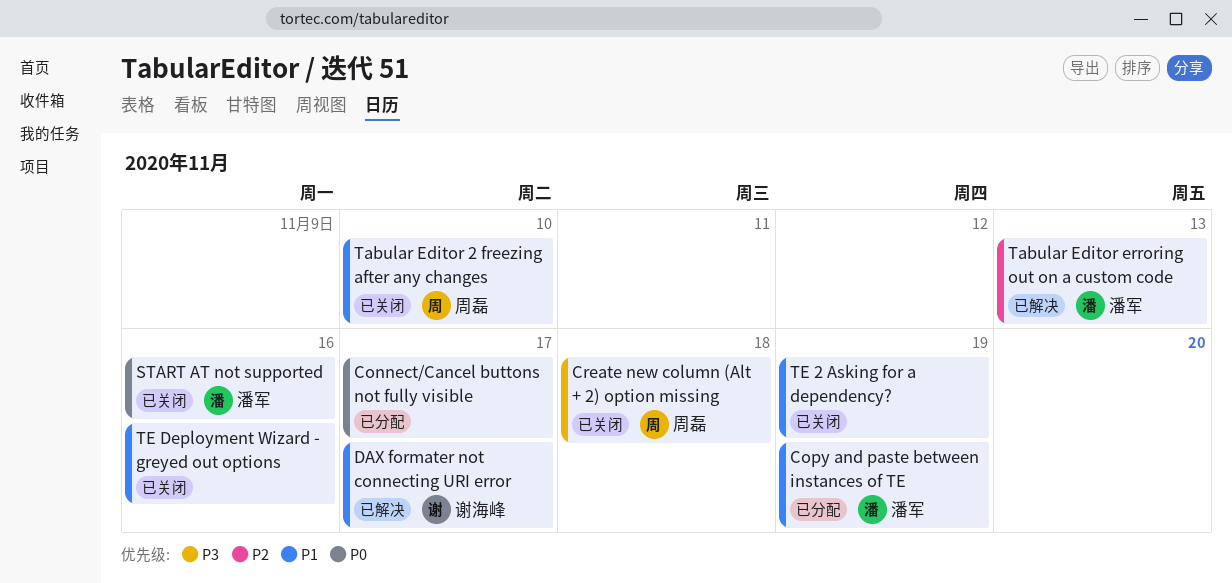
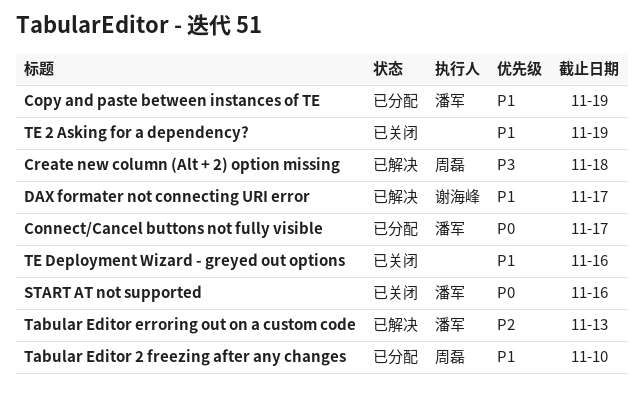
Connect/Cancel buttons not fully visible, owner: none -> 潘军
Create new column (Alt + 2) option missing, status: 已关闭 -> 已解决
Tabular Editor 2 freezing after any changes, status: 已关闭 -> 已分配

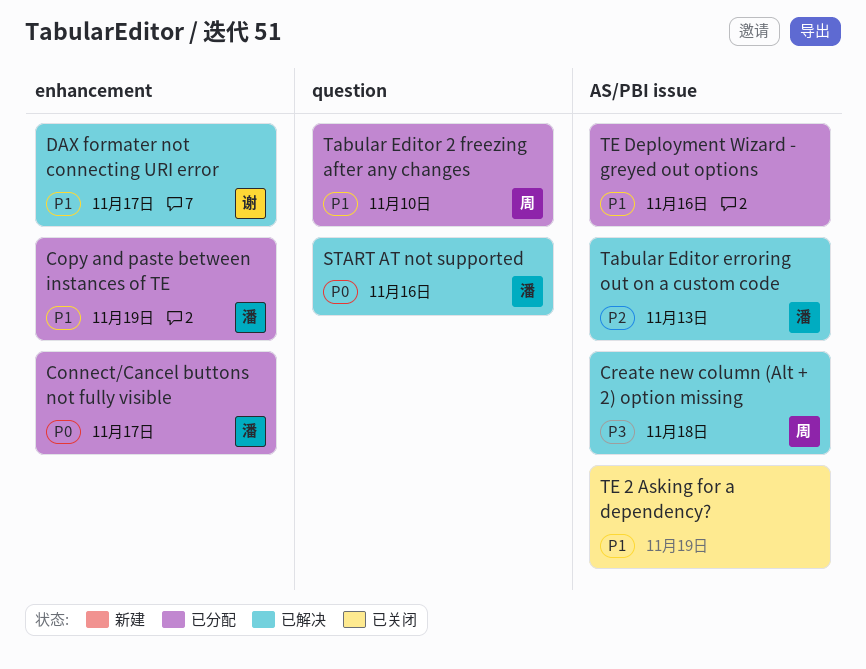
START AT not supported, status: 已关闭 -> 已解决
TE Deployment Wizard - greyed out options, status: 已关闭 -> 已分配

